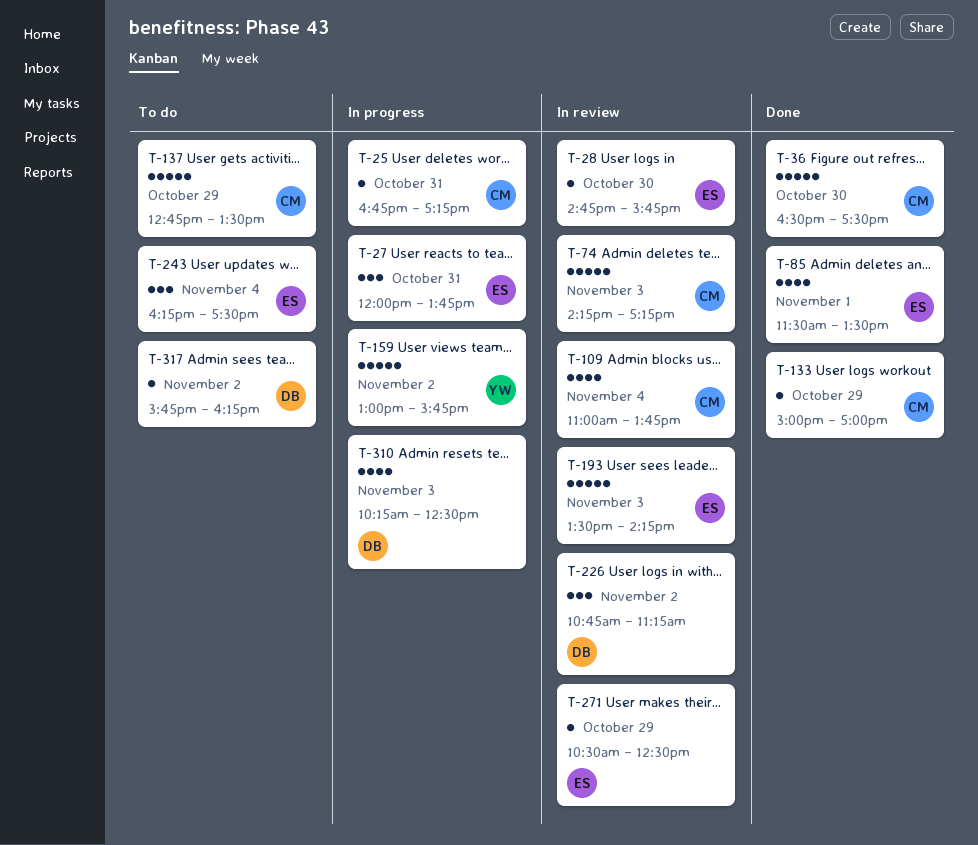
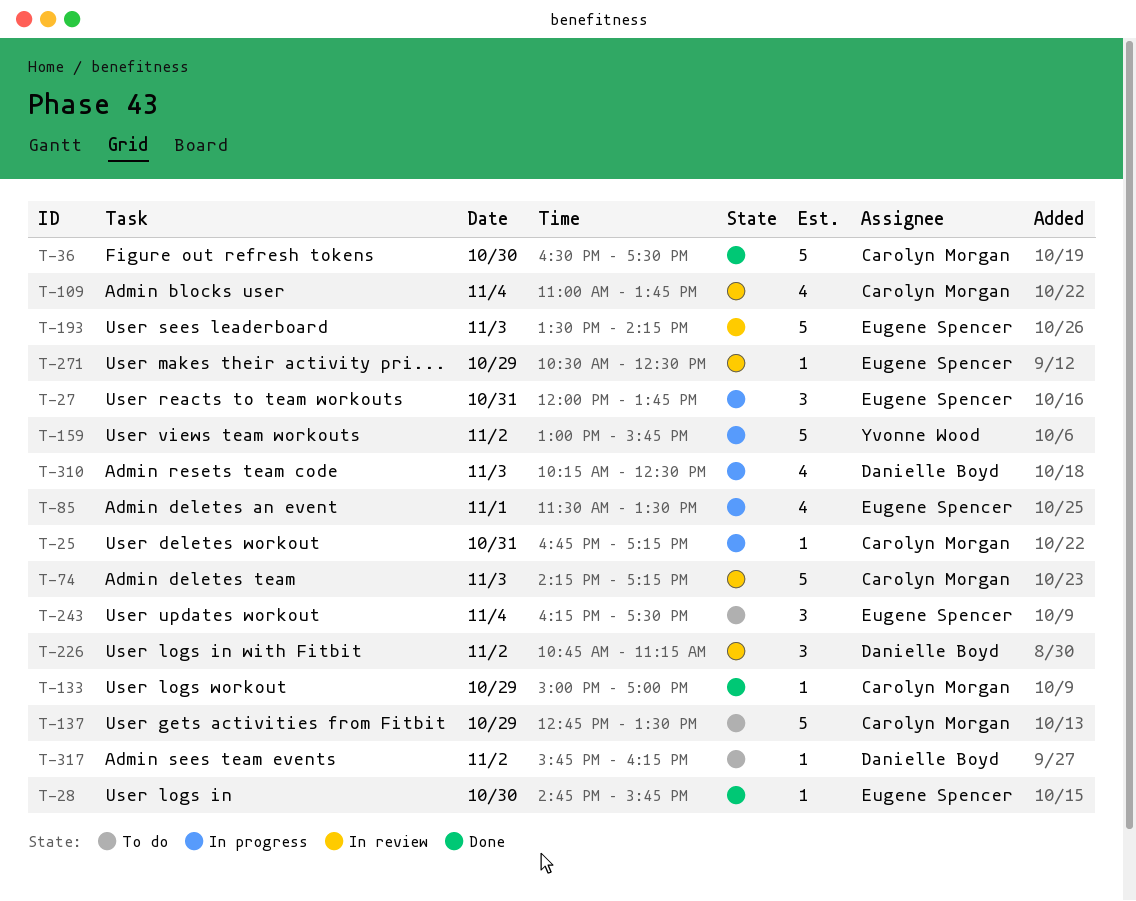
T-28, status: In review -> Done
T-85, status: Done -> In progress

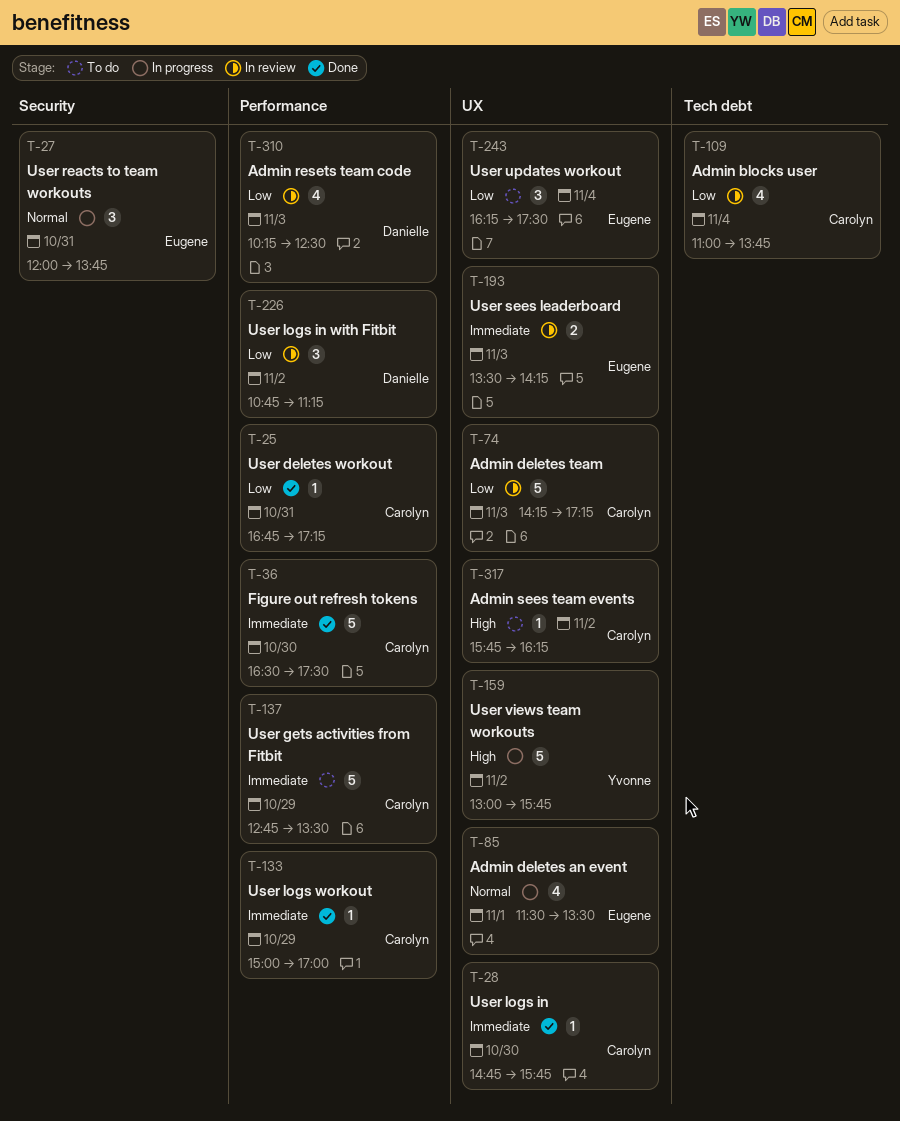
T-25, status: In progress -> Done
T-28, owner: Eugene Spencer -> Carolyn Morgan
T-193, estimate: 5 -> 2
T-271: present -> none
T-310, status: In progress -> In review
T-317, owner: Danielle Boyd -> Carolyn Morgan

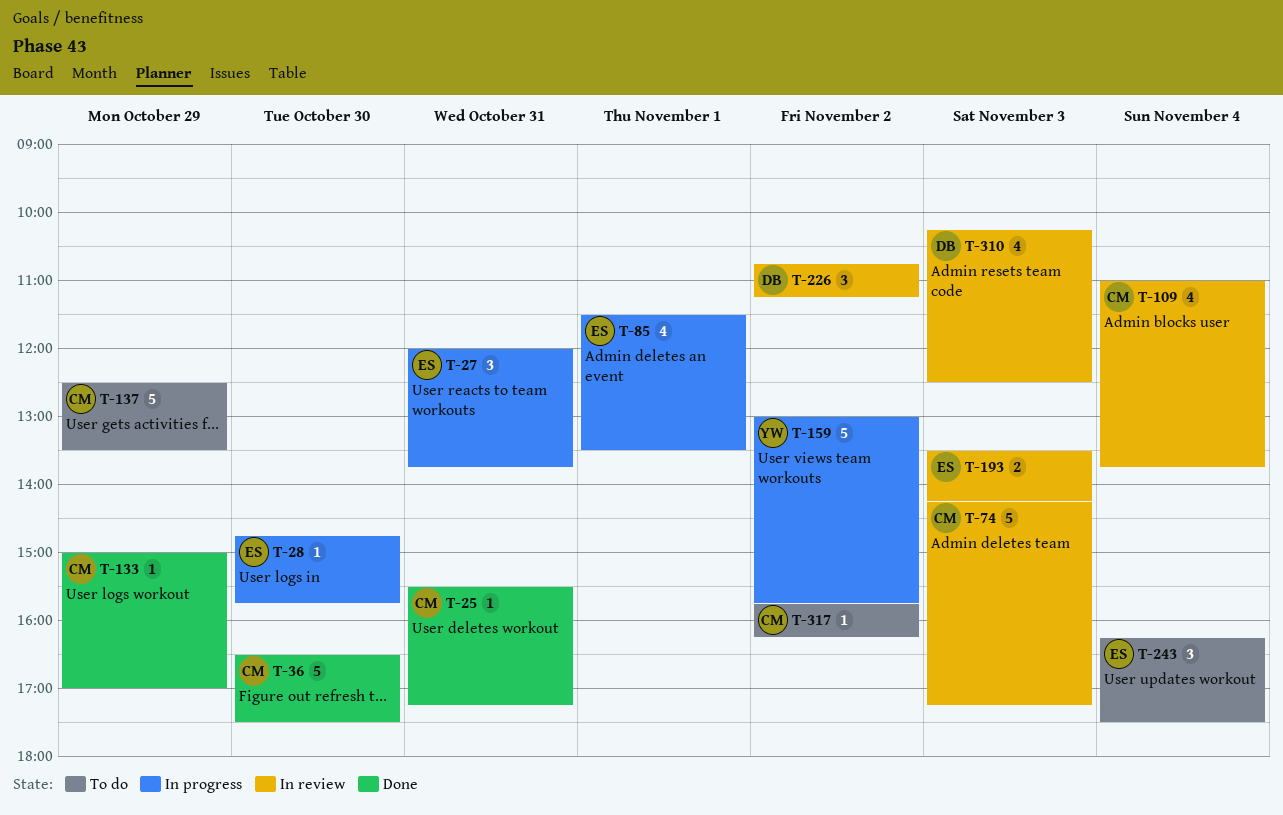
T-25, begins: 16:45 -> 15:30
T-28, status: Done -> In progress
T-28, owner: Carolyn -> Eugene
T-137, begins: 12:45 -> 12:30

